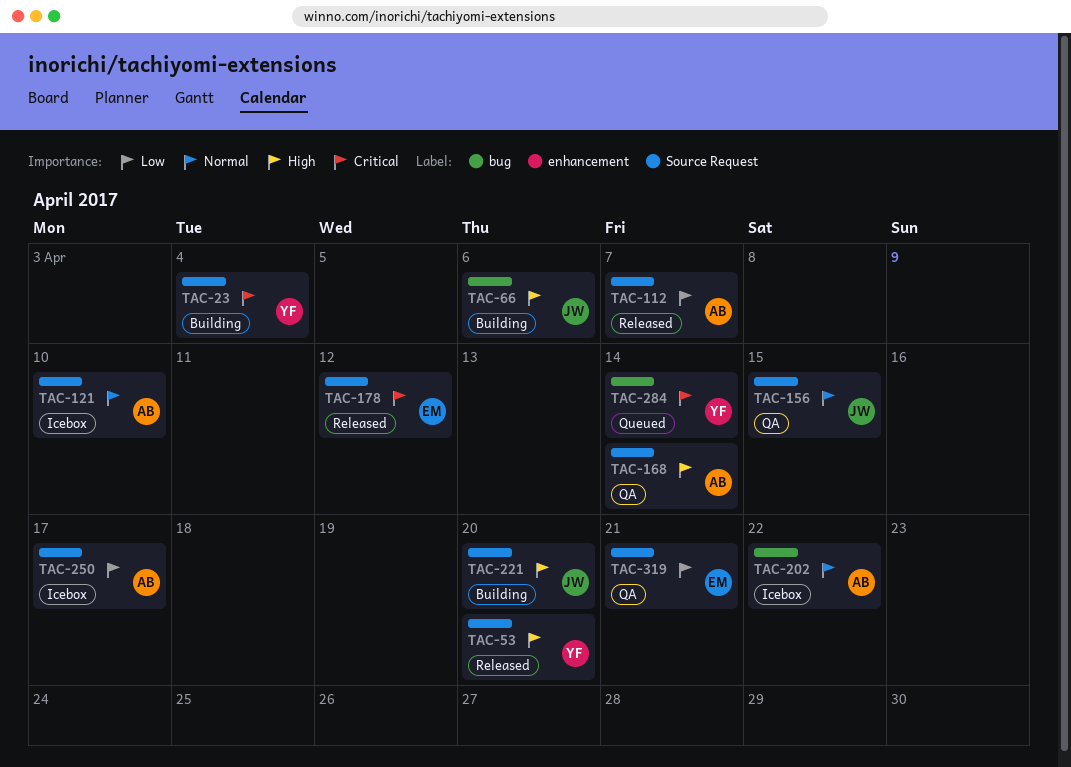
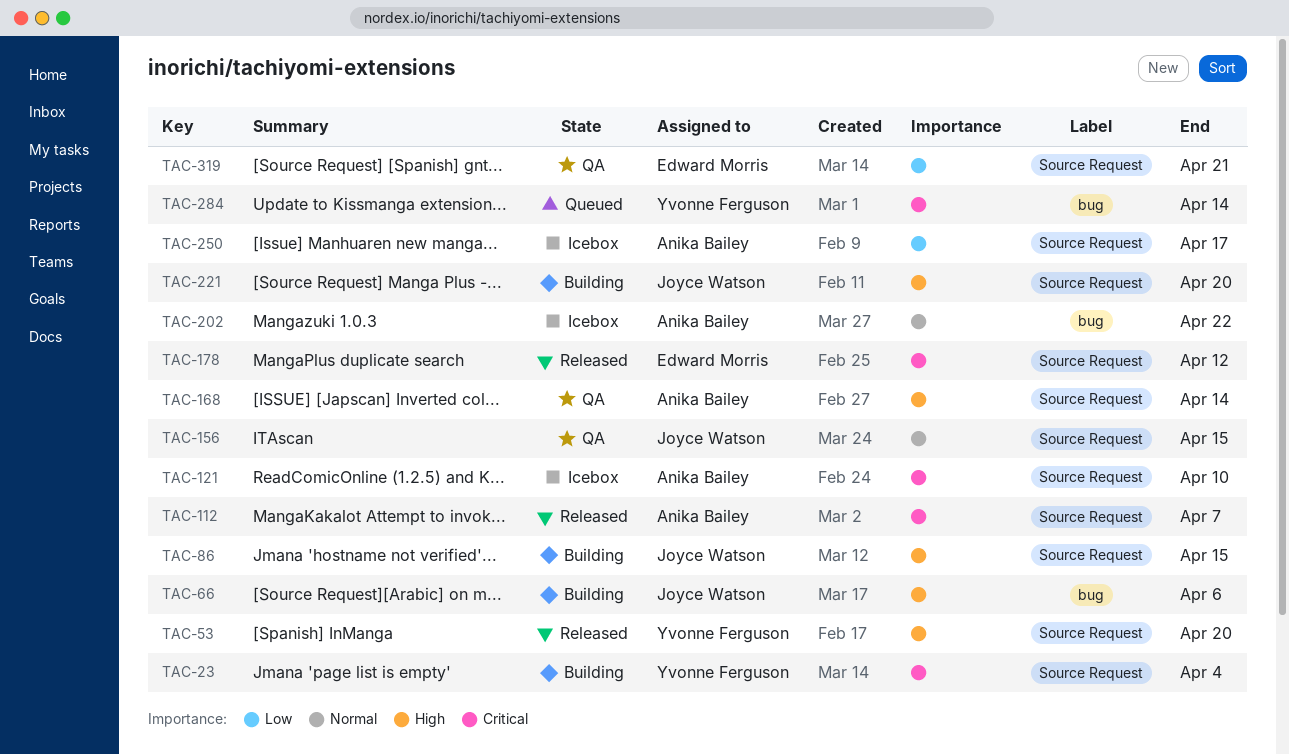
TAC-86: none -> present
TAC-112, priority: Low -> Critical
TAC-121, priority: Normal -> Critical

